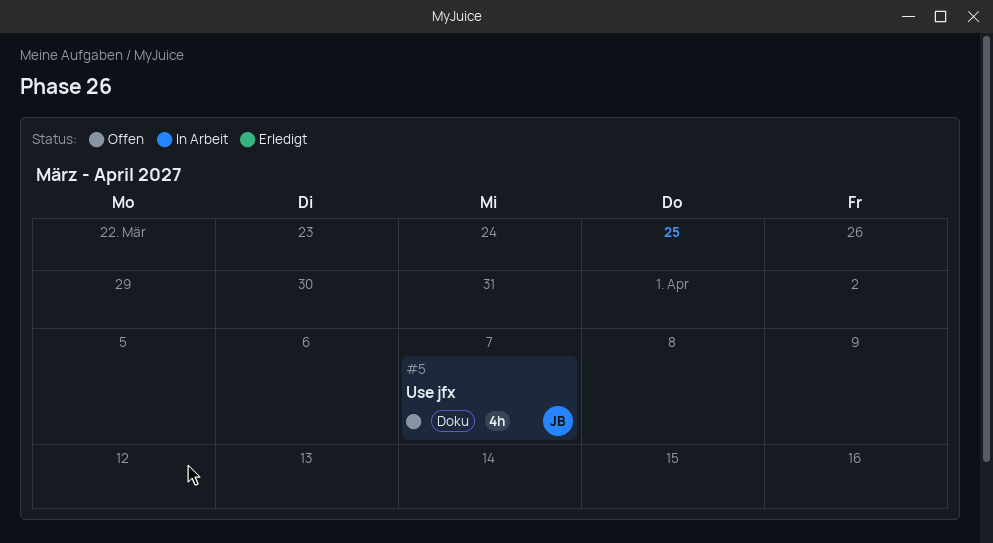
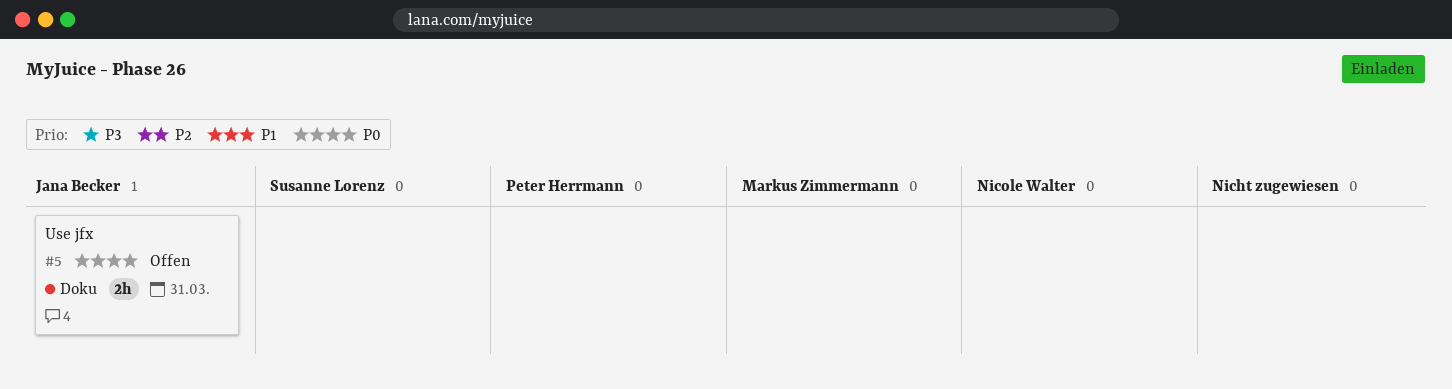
#5, estimate: 4h -> 2h
#5, due: Apr 7 -> Mar 31

